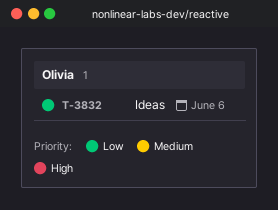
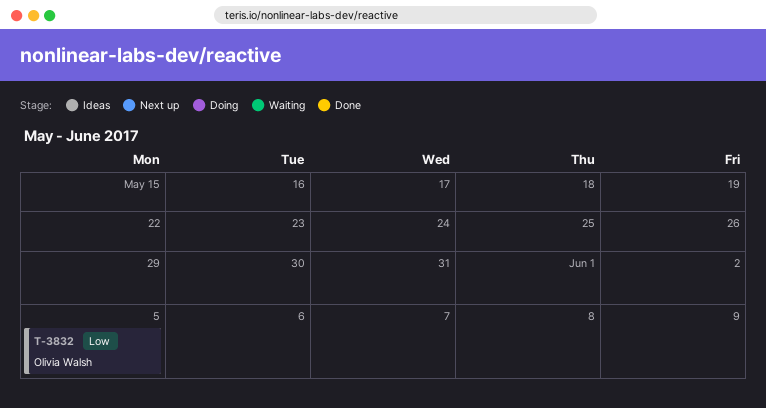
T-3832, due: Jun 6 -> Jun 5

